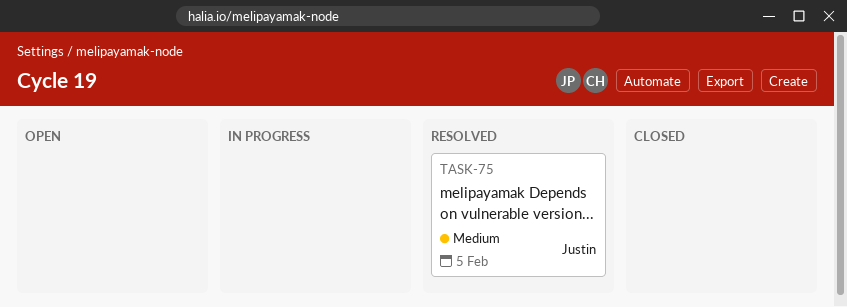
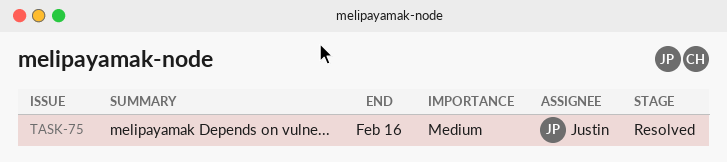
TASK-75, due: Feb 5 -> Feb 16

